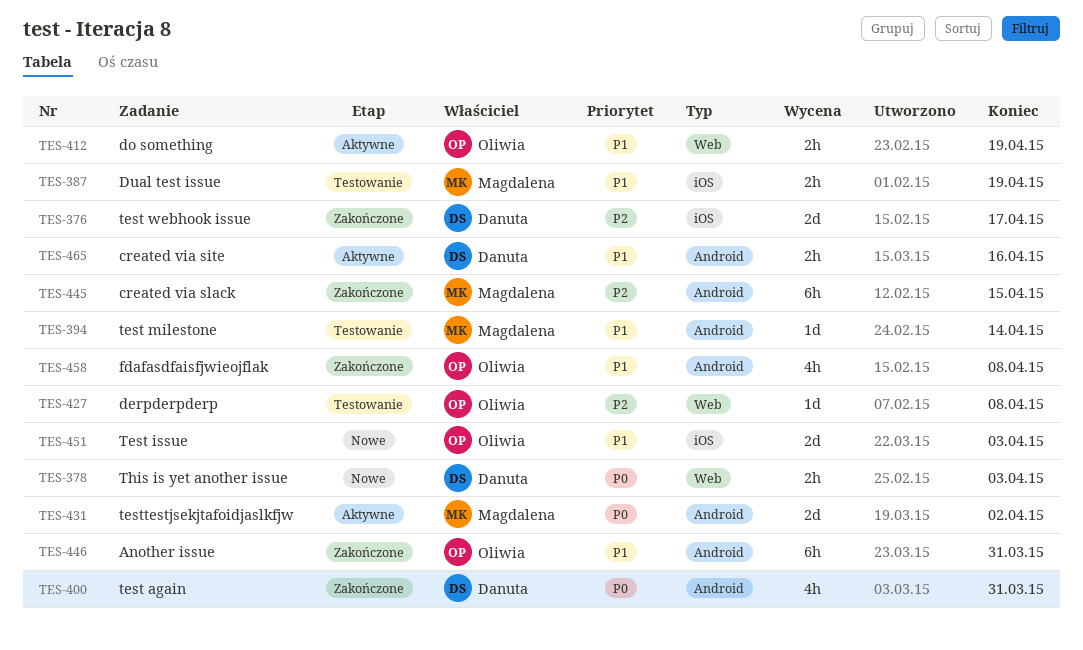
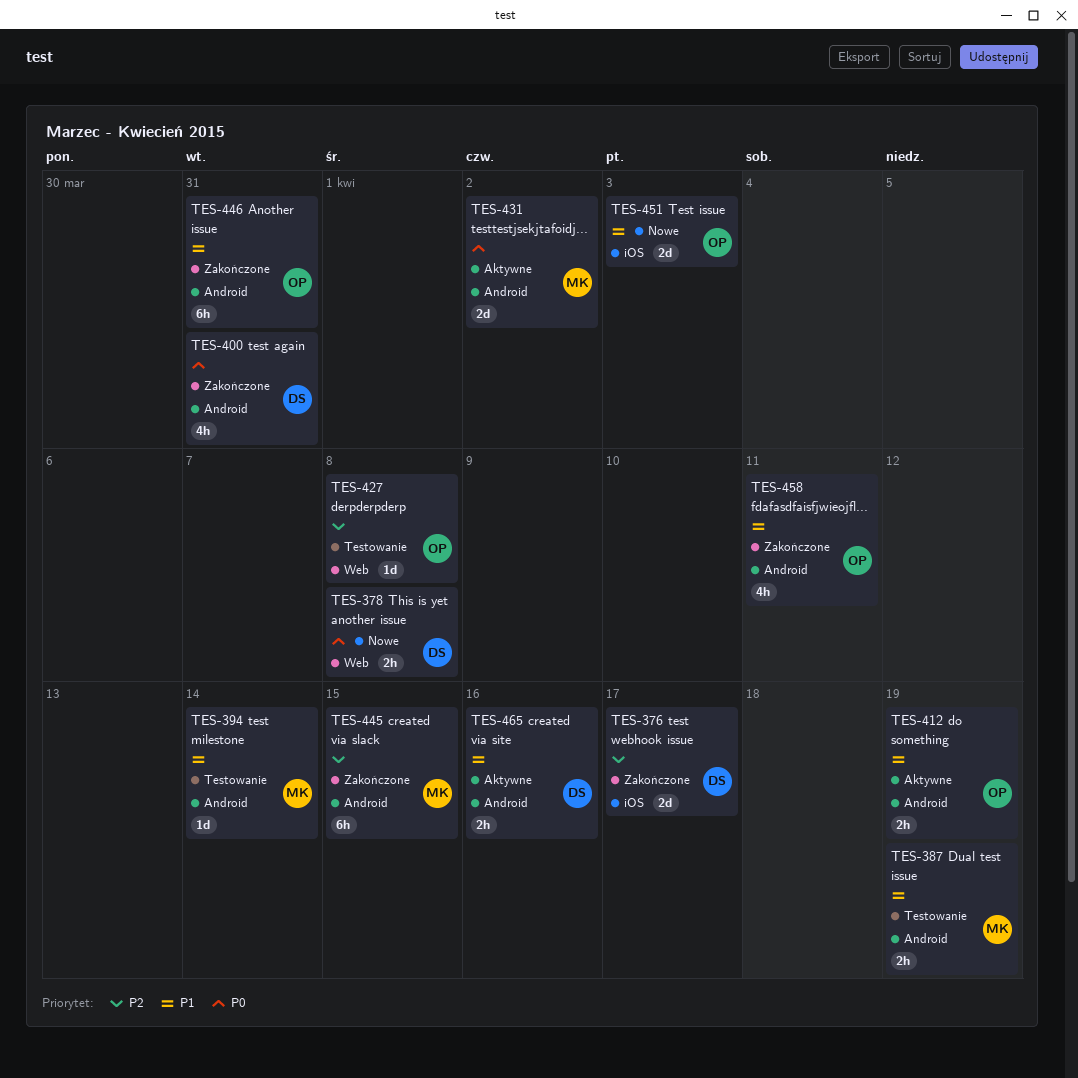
TES-378, due: Apr 3 -> Apr 8
TES-387, label: iOS -> Android
TES-412, label: Web -> Android
TES-458, due: Apr 8 -> Apr 11

